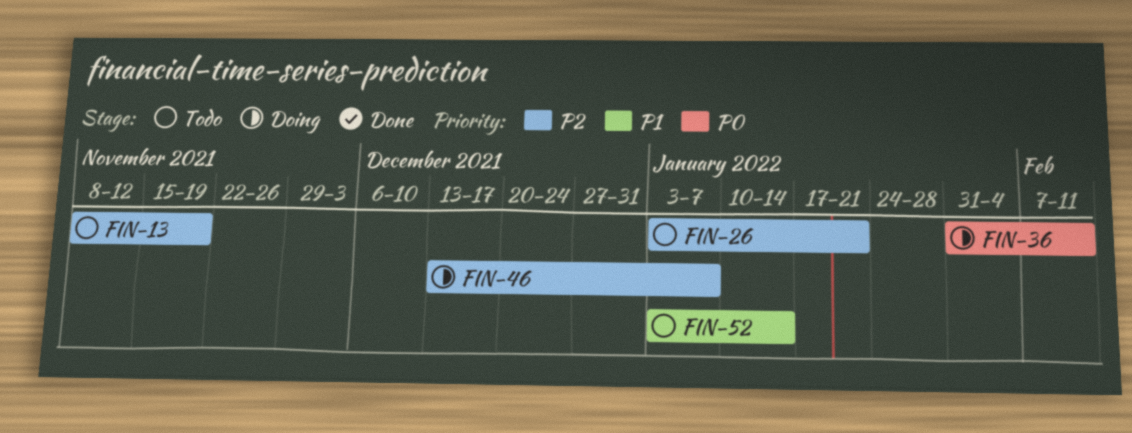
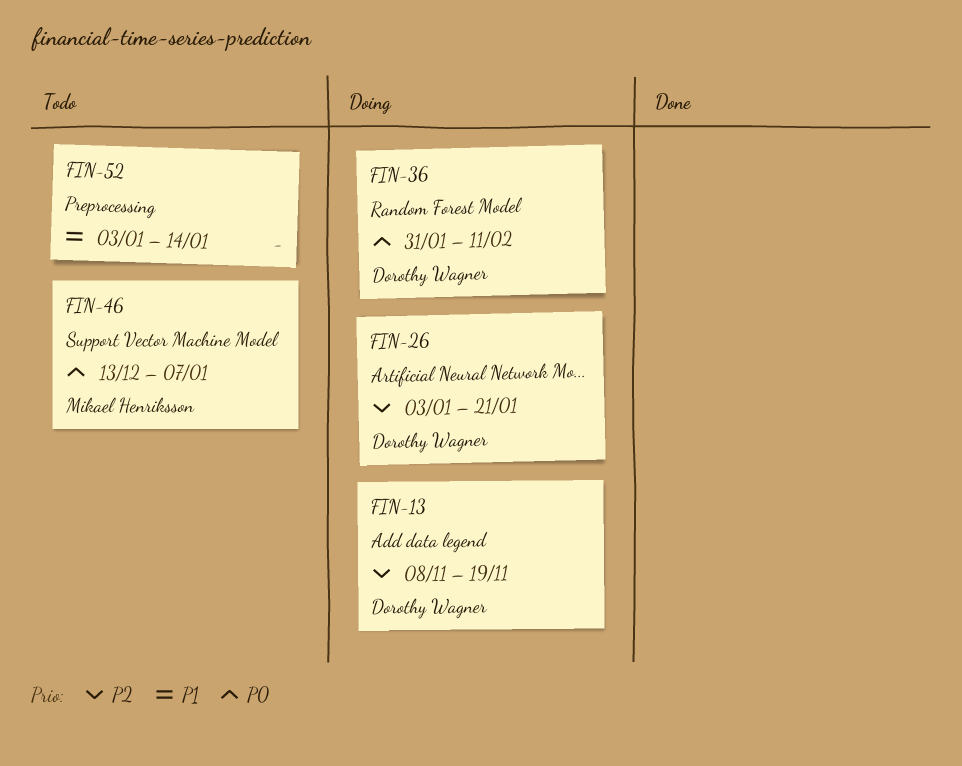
FIN-13, status: Todo -> Doing
FIN-26, status: Todo -> Doing
FIN-46, status: Doing -> Todo
FIN-46, priority: P2 -> P0

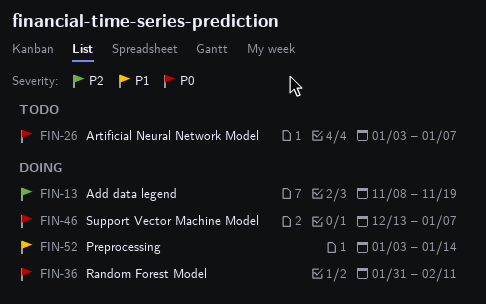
FIN-26, status: Doing -> Todo
FIN-26, priority: P2 -> P0
FIN-26, due: Jan 21 -> Jan 7
FIN-46, status: Todo -> Doing
FIN-52, status: Todo -> Doing

